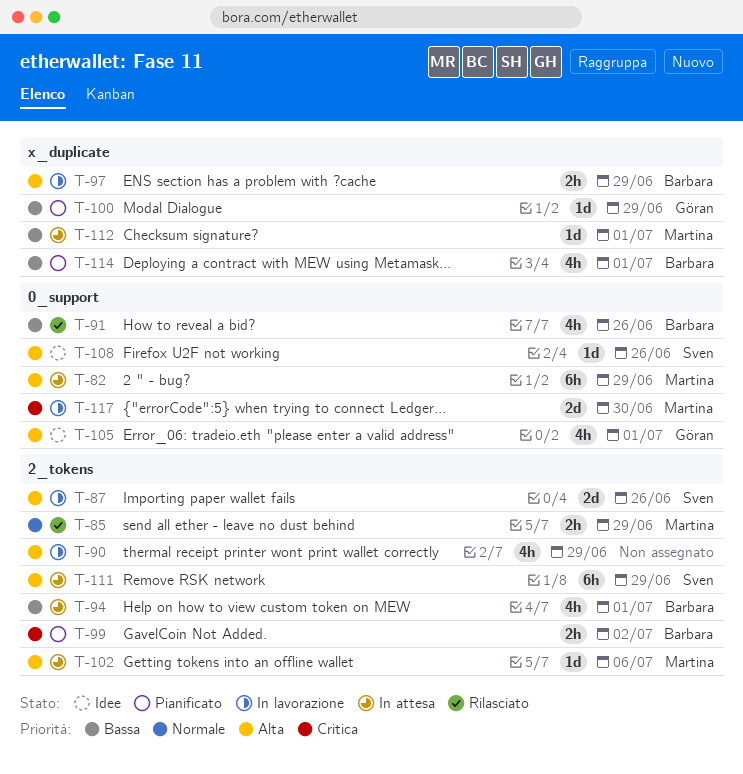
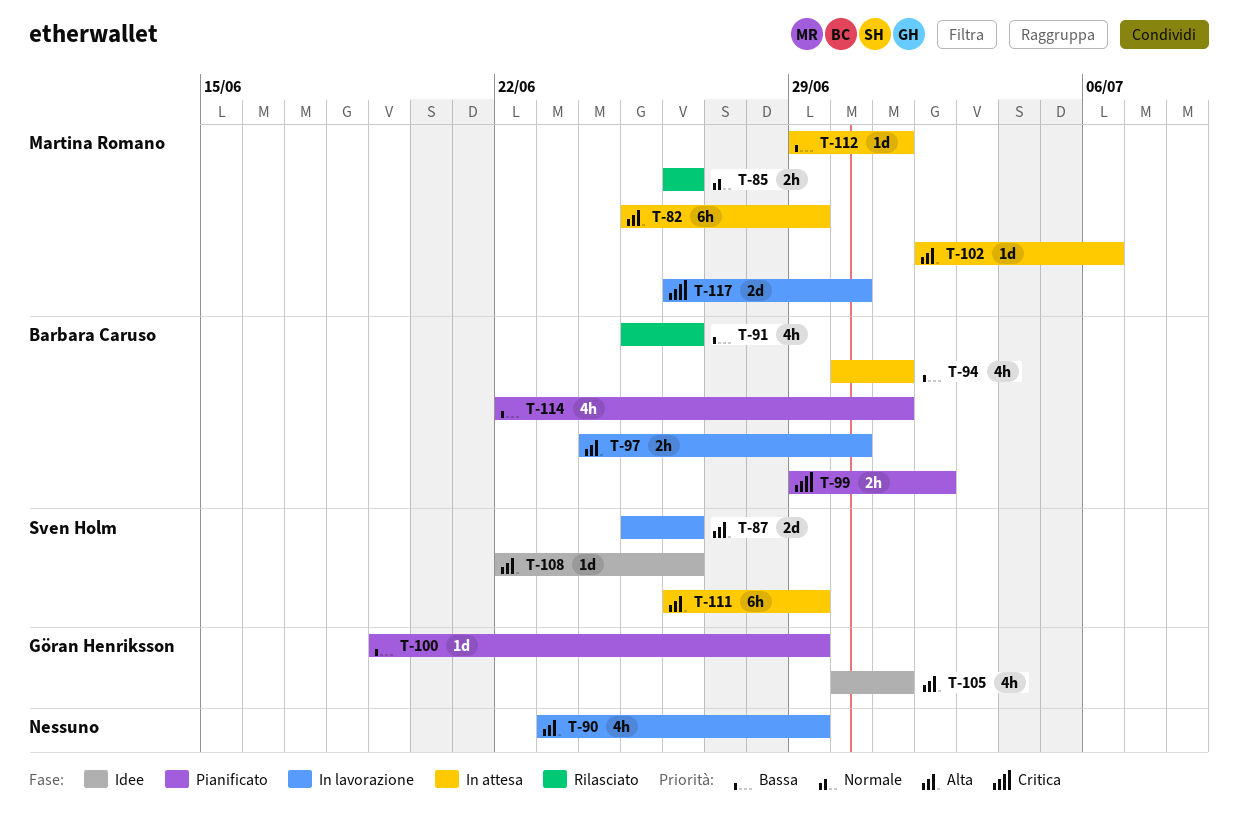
T-85, due: Jun 29 -> Jun 26
T-97, due: Jun 29 -> Jun 30

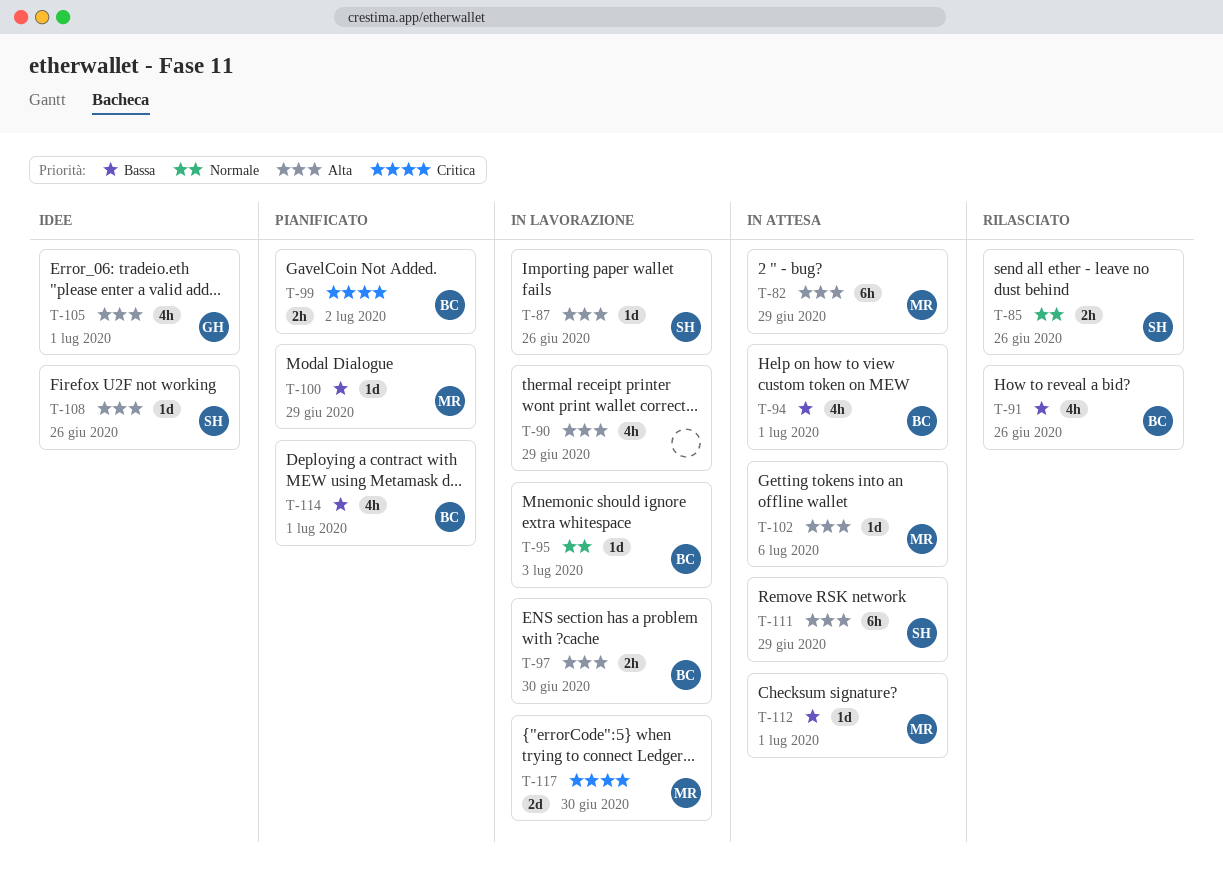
T-85, owner: Martina Romano -> Sven Holm
T-87, estimate: 2d -> 1d
T-95: none -> present
T-100, owner: Göran Henriksson -> Martina Romano

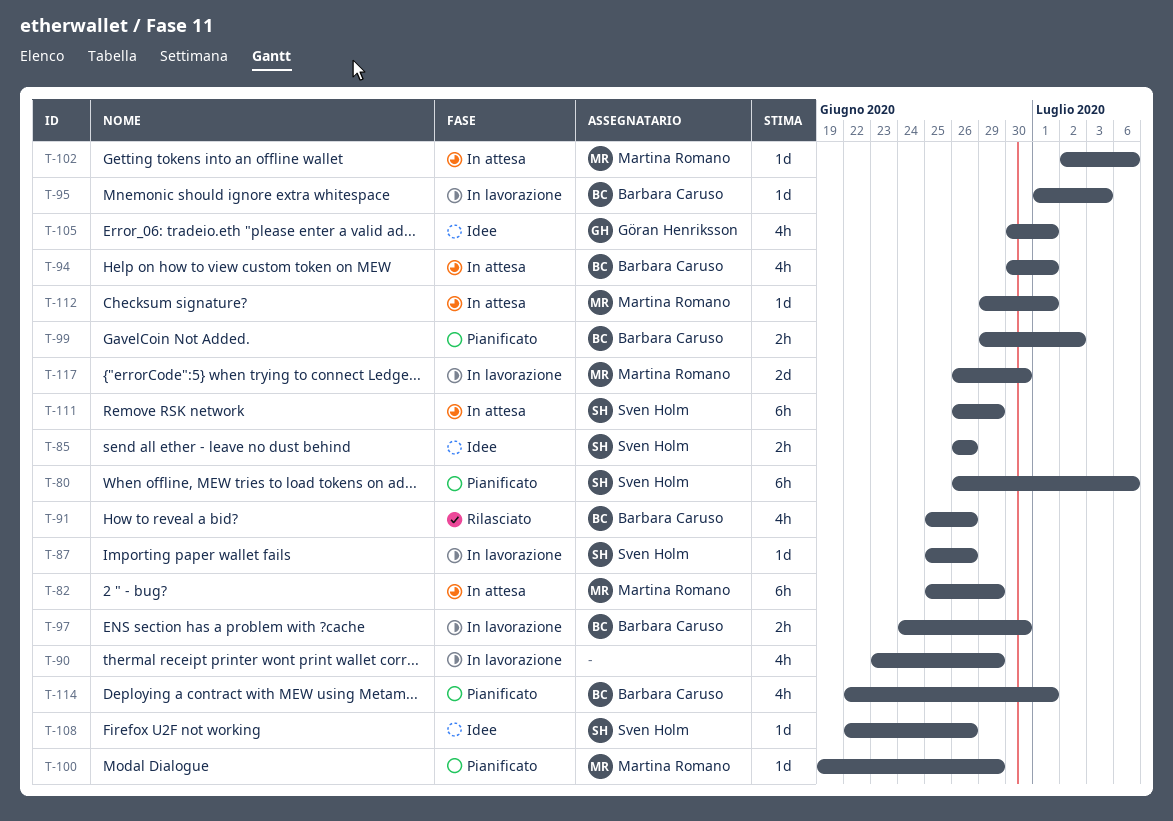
T-80: none -> present
T-85, status: Rilasciato -> Idee

